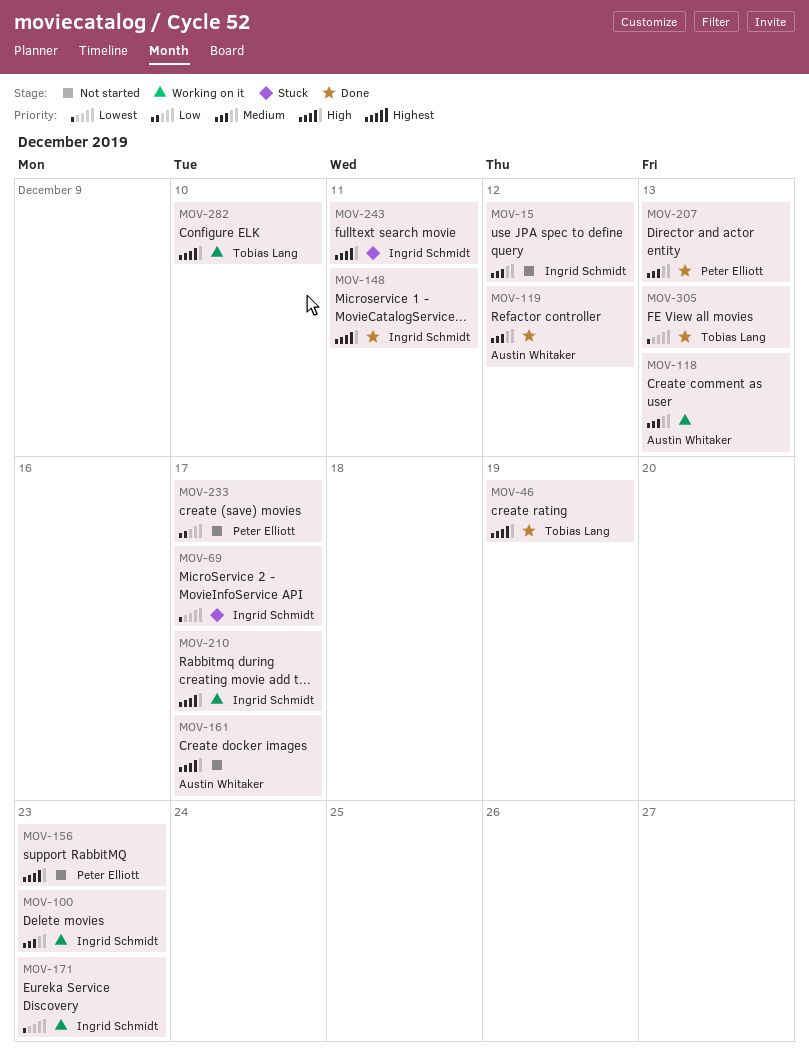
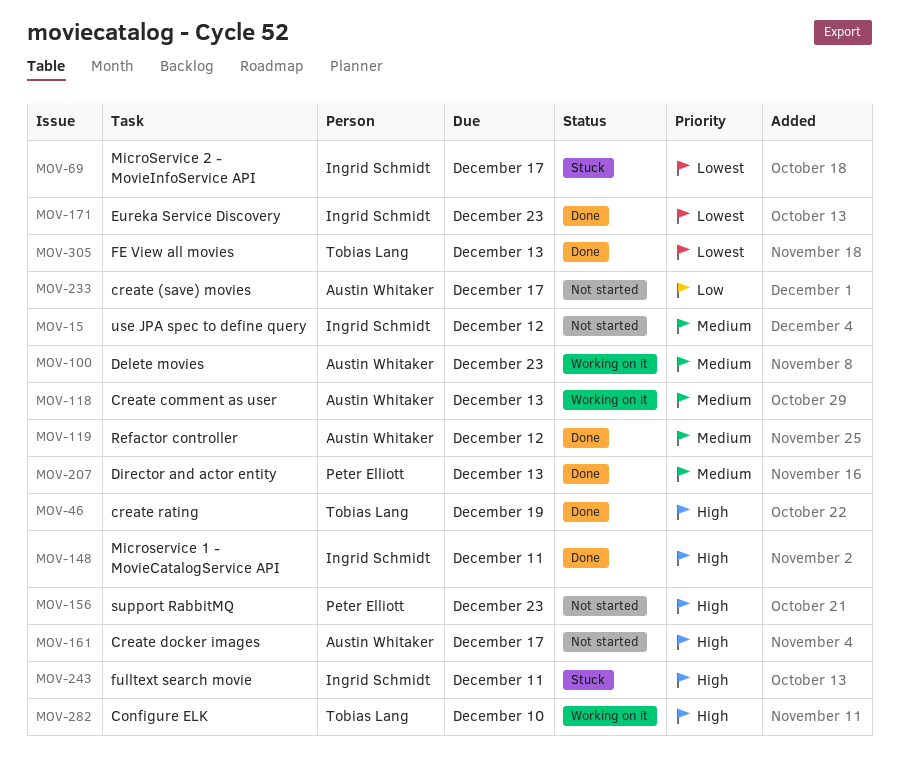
MOV-100, owner: Ingrid Schmidt -> Austin Whitaker
MOV-171, status: Working on it -> Done
MOV-210: present -> none
MOV-233, owner: Peter Elliott -> Austin Whitaker

